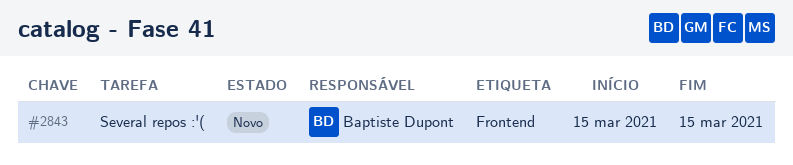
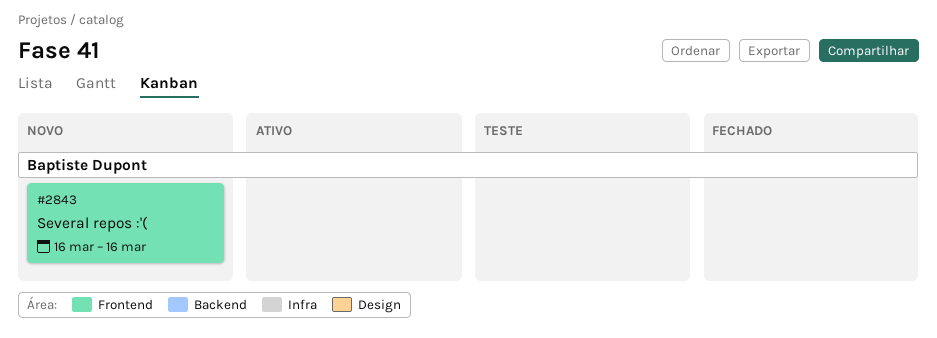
#2843, start: Mar 15 -> Mar 16
#2843, due: Mar 15 -> Mar 16

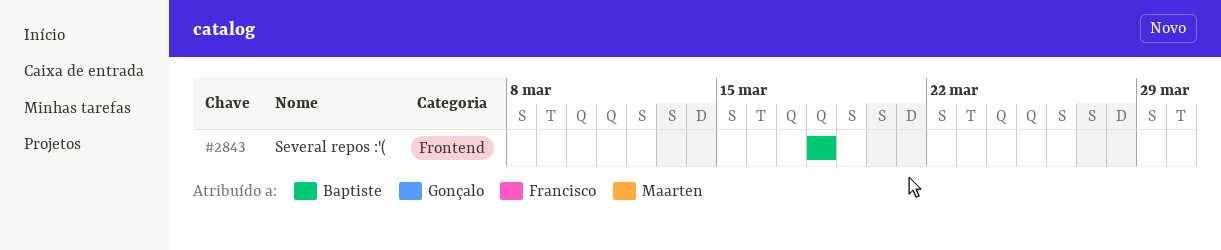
#2843, start: Mar 16 -> Mar 18
#2843, due: Mar 16 -> Mar 18

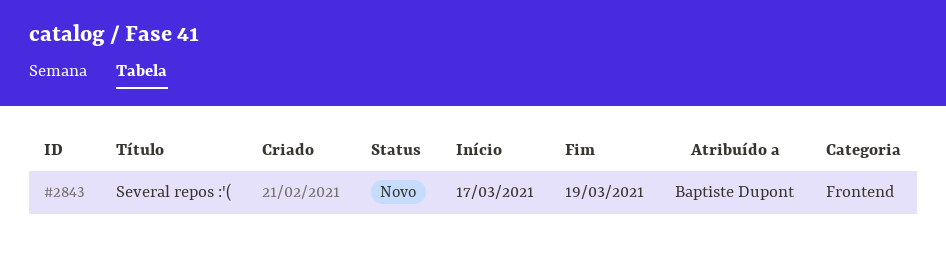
#2843, start: Mar 18 -> Mar 17
#2843, due: Mar 18 -> Mar 19

